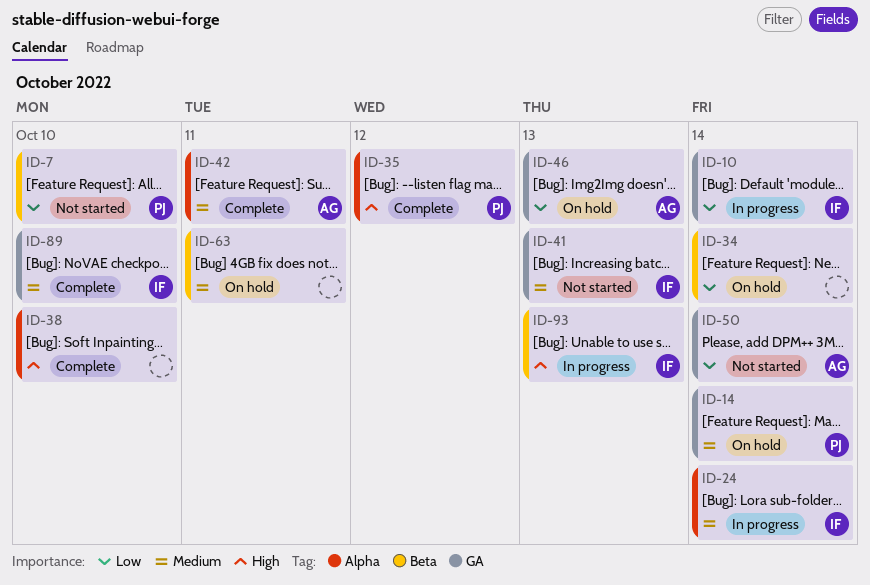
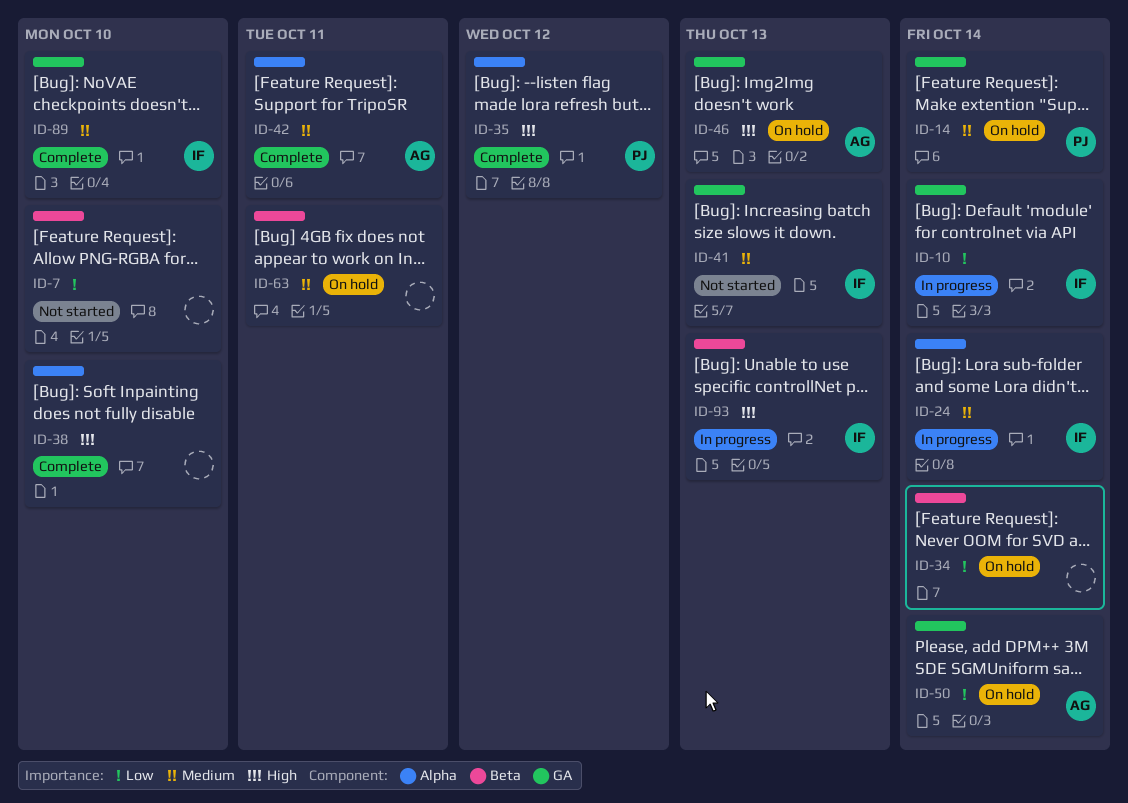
ID-7, owner: PJ -> none
ID-46, priority: Low -> High
ID-50, status: Not started -> On hold

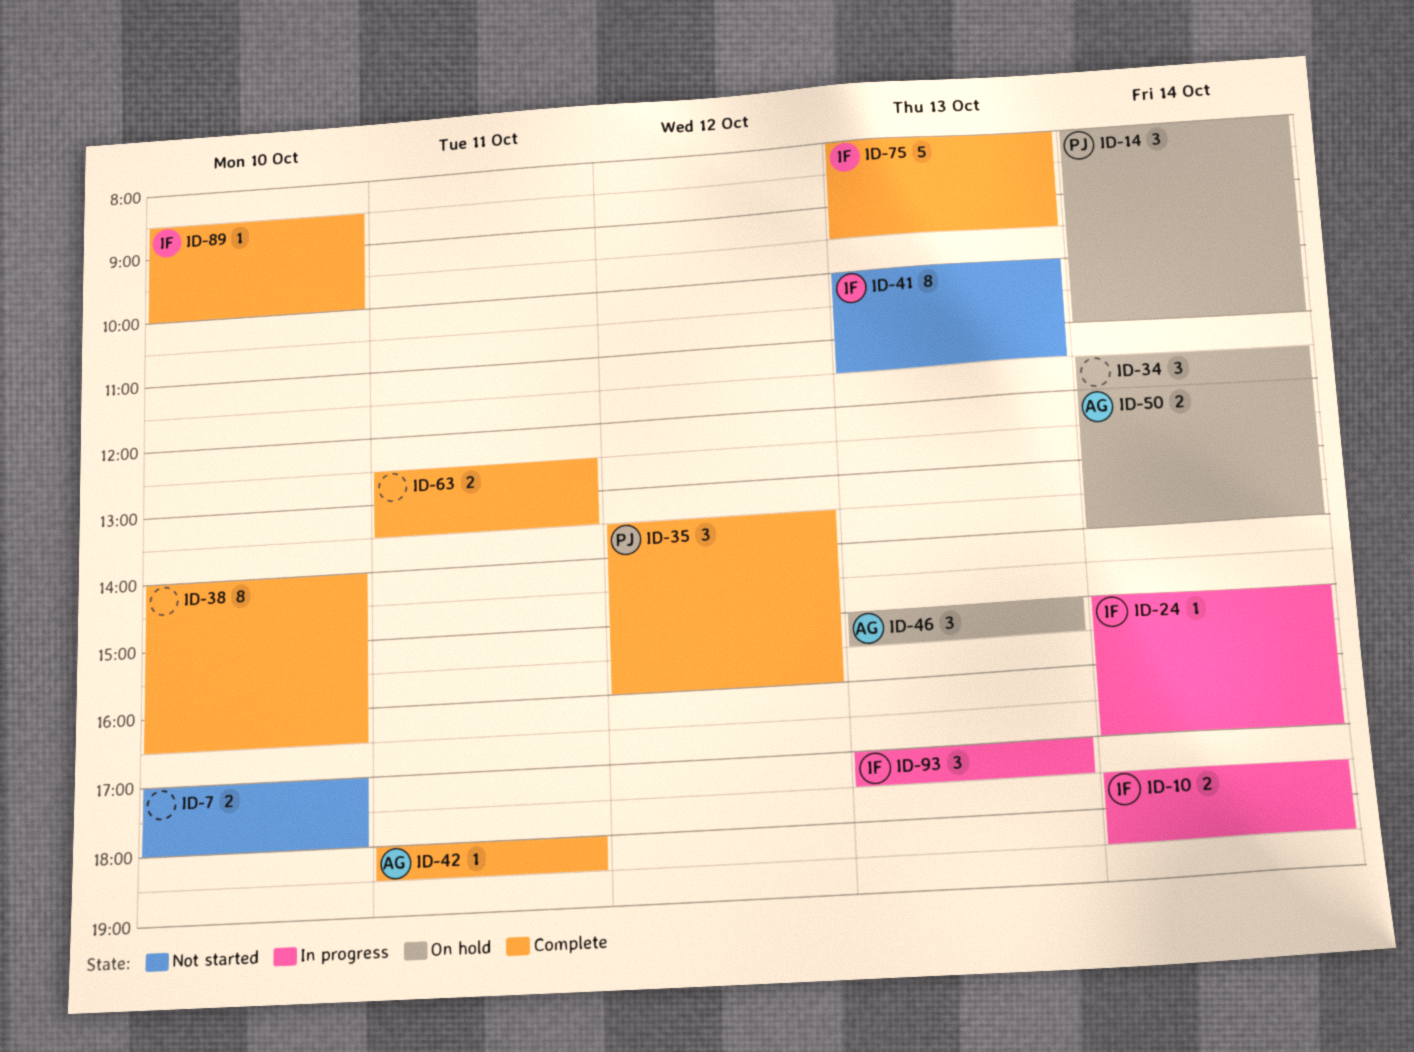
ID-63, status: On hold -> Complete
ID-75: none -> present

